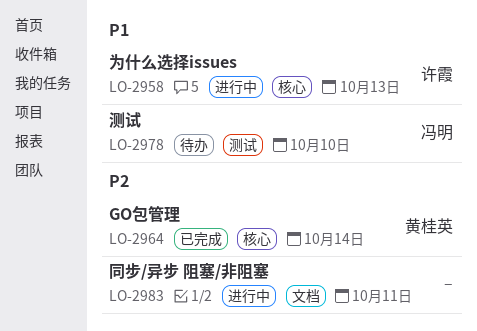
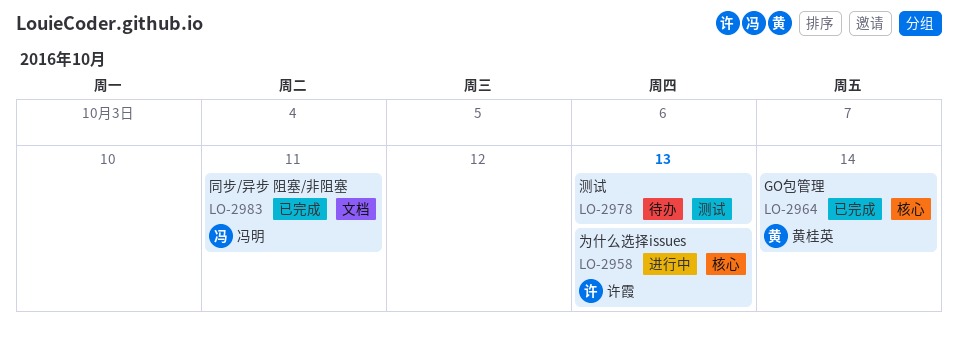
LO-2978, owner: 冯明 -> none
LO-2978, due: Oct 10 -> Oct 13
LO-2983, status: 进行中 -> 已完成
LO-2983, owner: none -> 冯明

